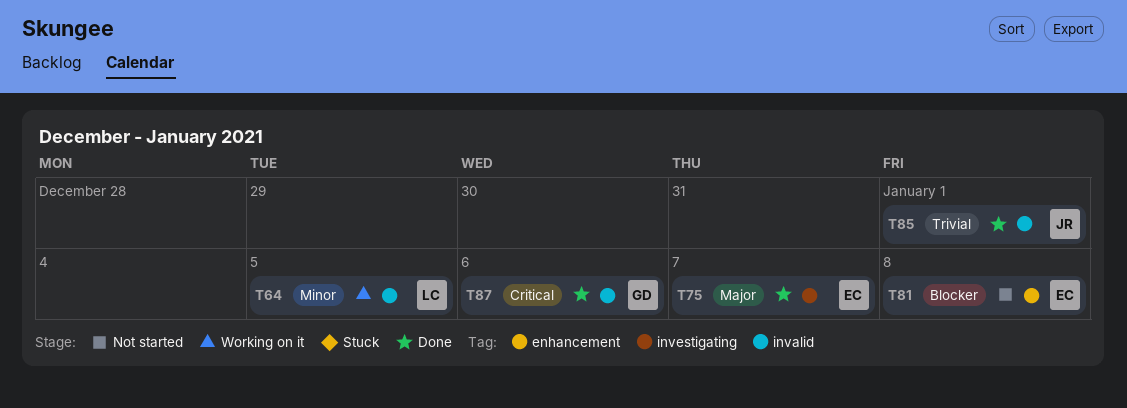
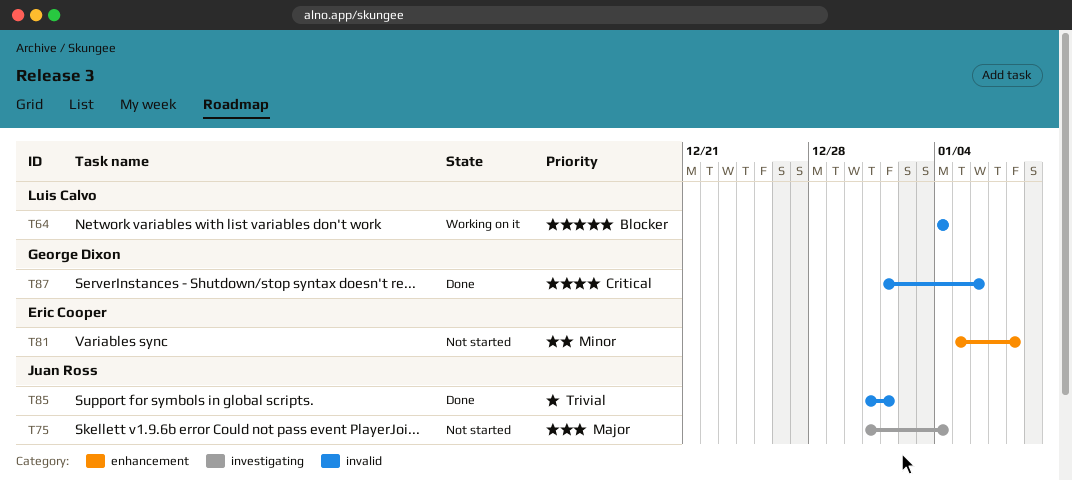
T64, priority: Minor -> Blocker
T64, due: Jan 5 -> Jan 4
T75, status: Done -> Not started
T75, owner: Eric Cooper -> Juan Ross
T75, due: Jan 7 -> Jan 4
T81, priority: Blocker -> Minor

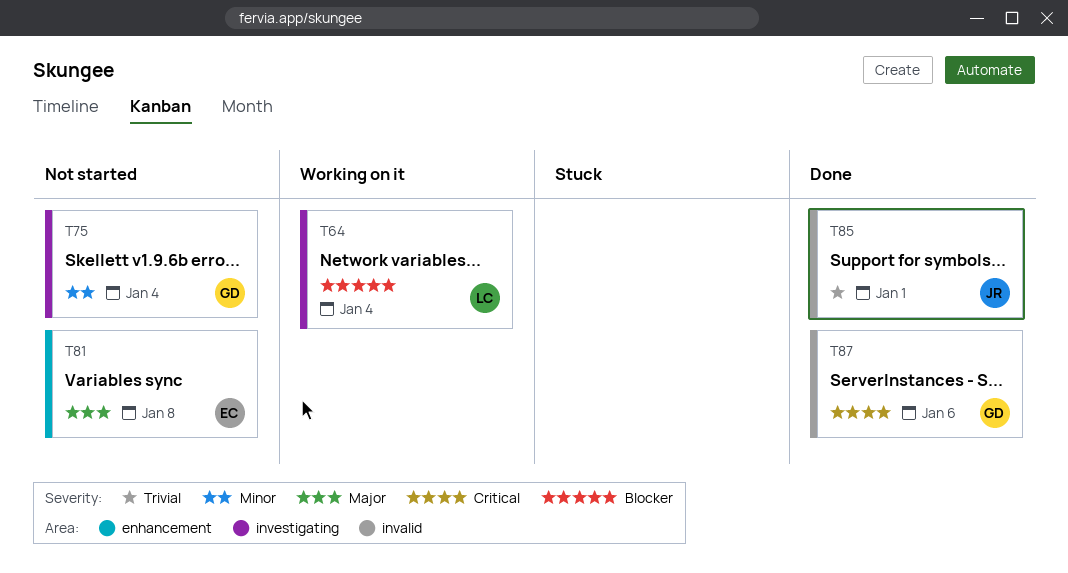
T64, label: invalid -> investigating
T75, owner: Juan Ross -> George Dixon
T75, priority: Major -> Minor
T81, priority: Minor -> Major

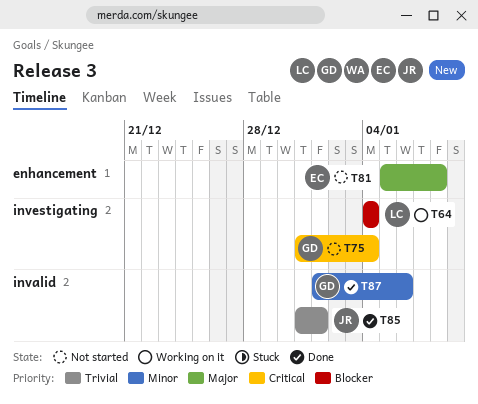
T75, priority: Minor -> Critical
T87, priority: Critical -> Minor

